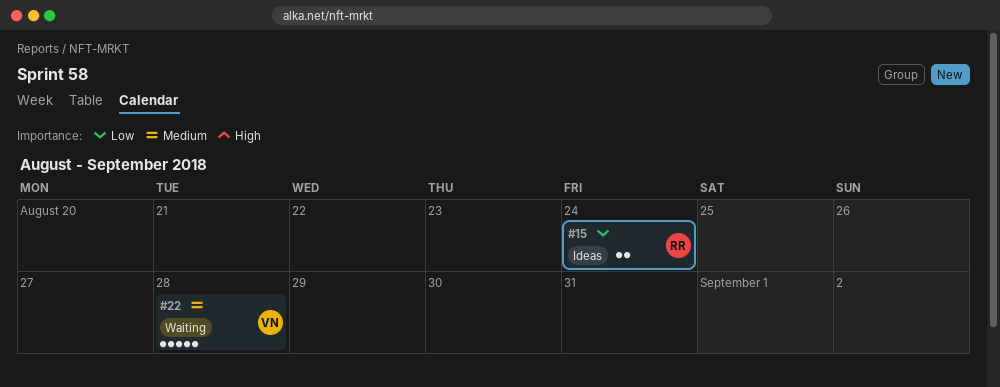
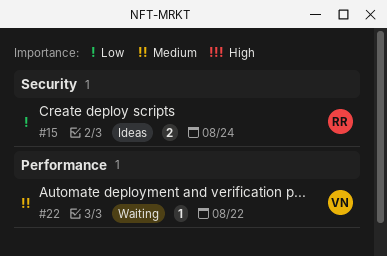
#22, estimate: 5 -> 1
#22, due: Aug 28 -> Aug 22

